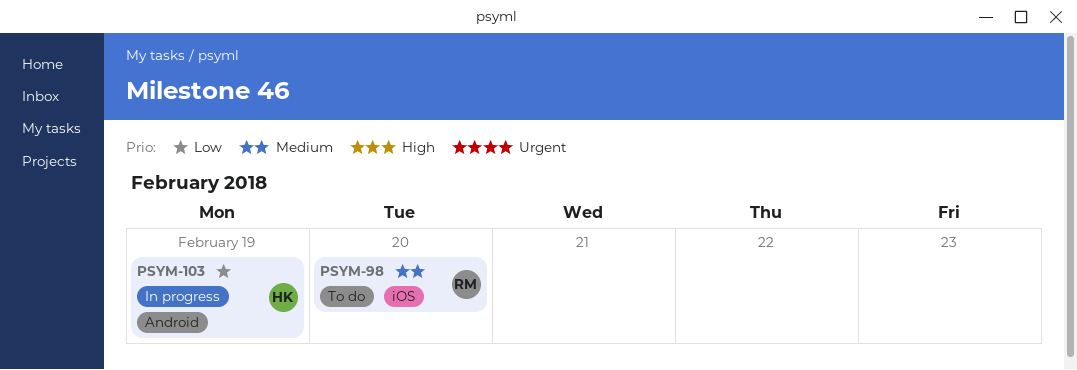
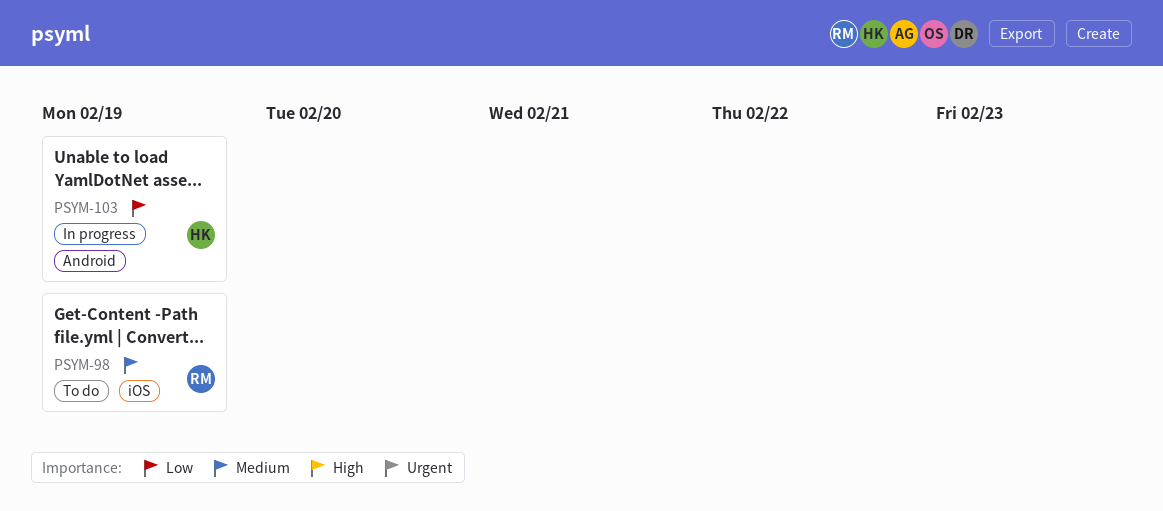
PSYM-98, due: Feb 20 -> Feb 19

